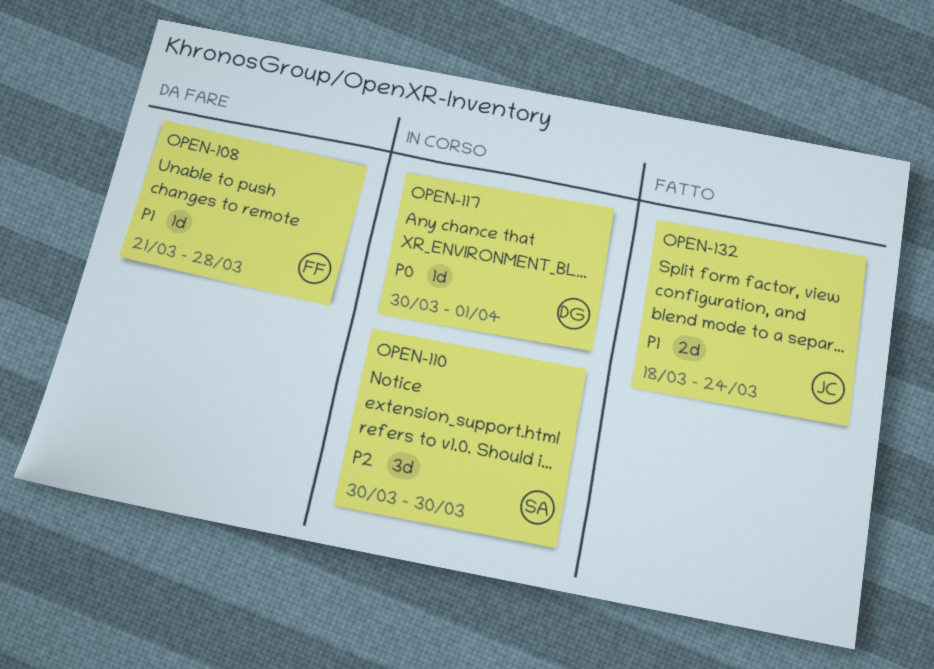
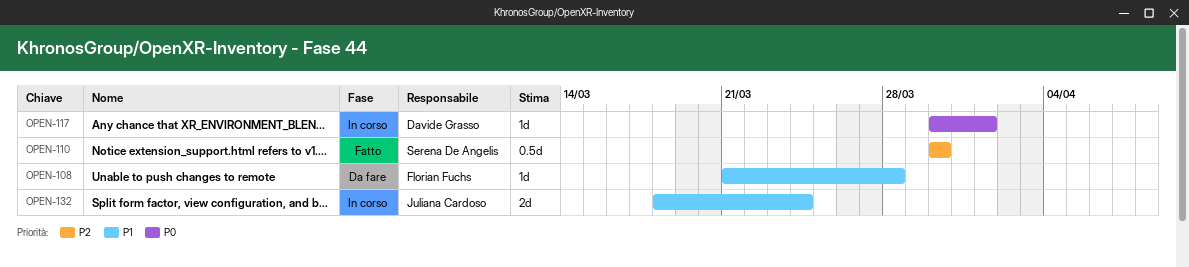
OPEN-110, status: In corso -> Fatto
OPEN-110, estimate: 3d -> 0.5d
OPEN-132, status: Fatto -> In corso

